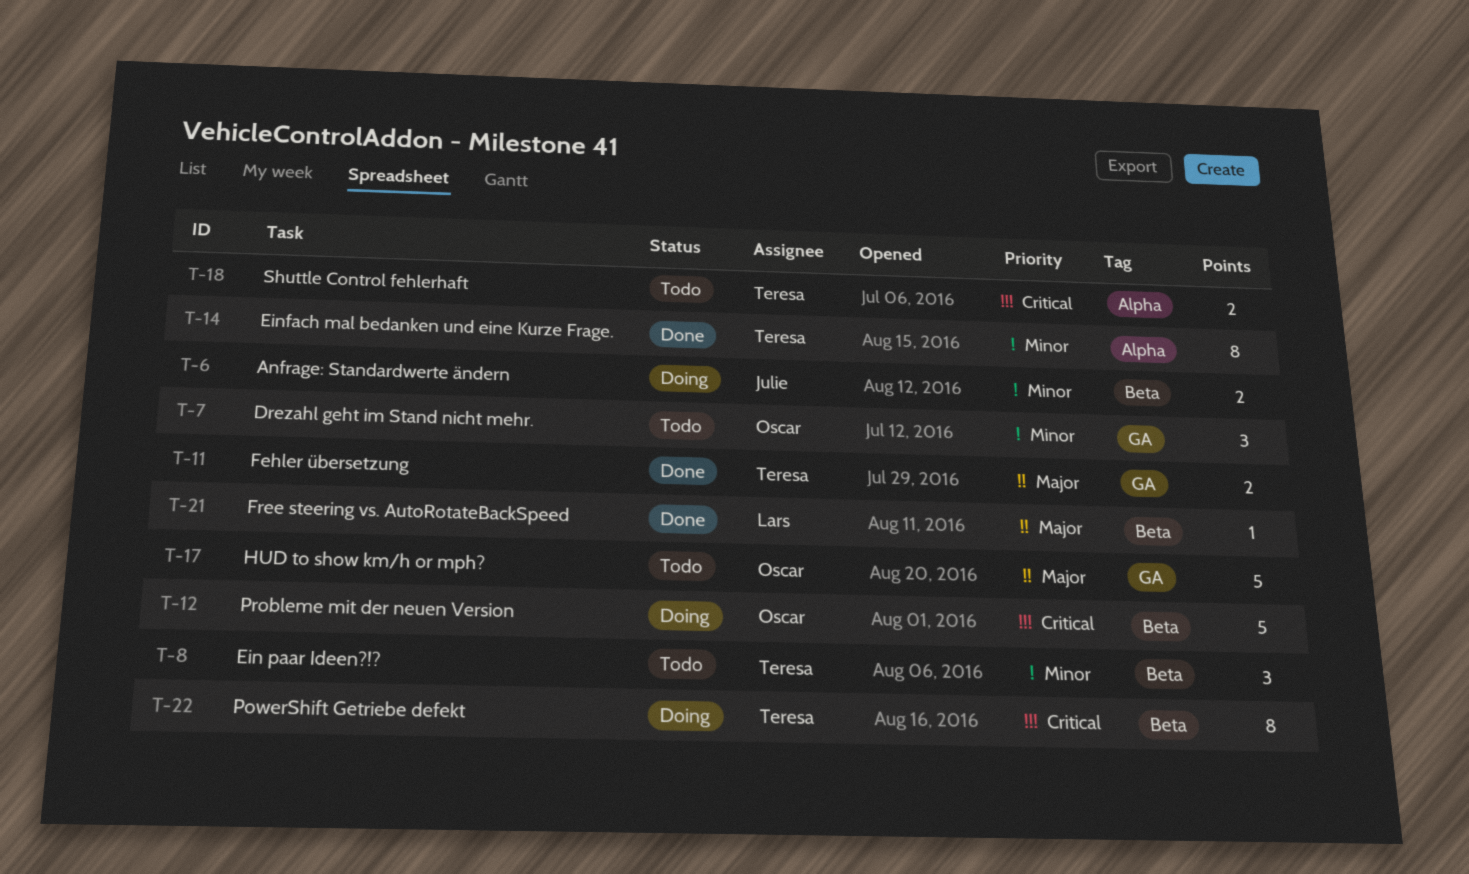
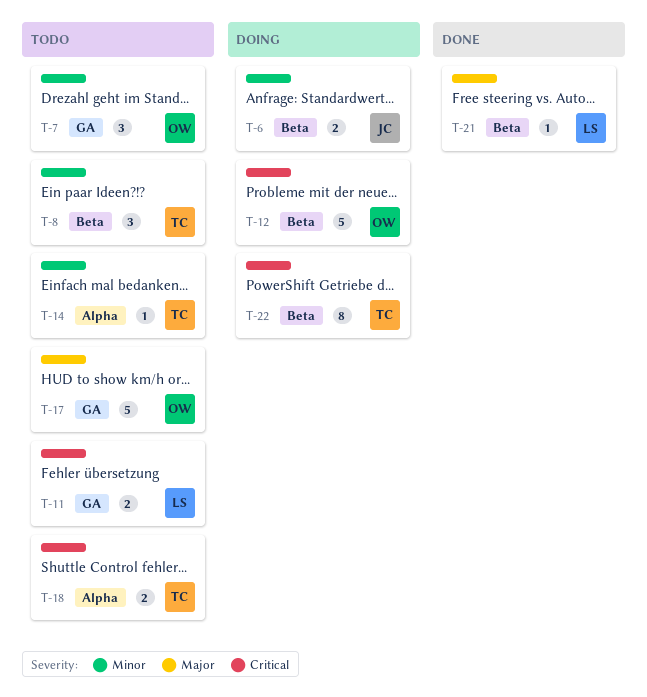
T-11, status: Done -> Todo
T-11, owner: Teresa -> Lars
T-11, priority: Major -> Critical
T-14, status: Done -> Todo
T-14, estimate: 8 -> 1

